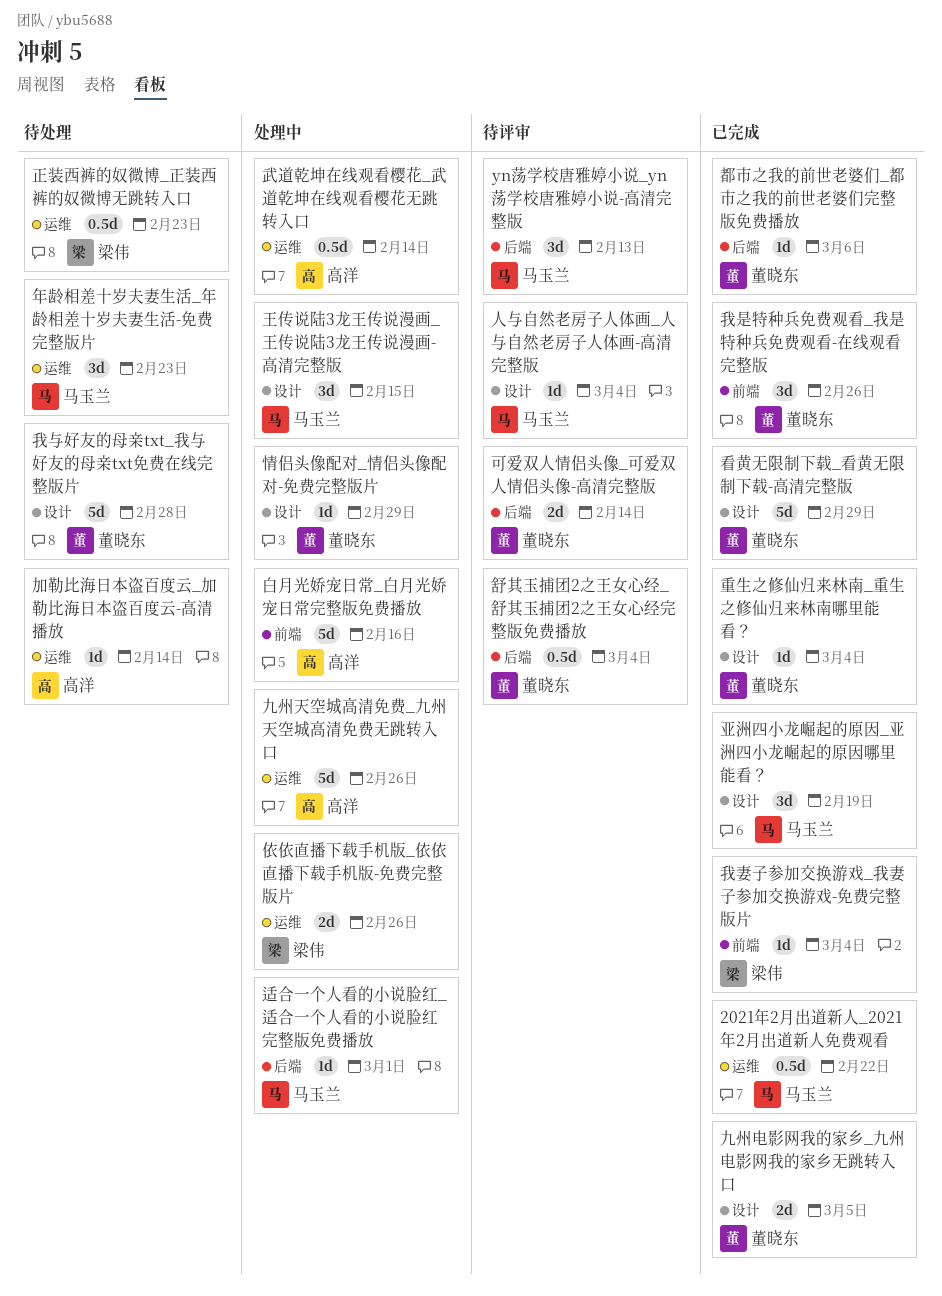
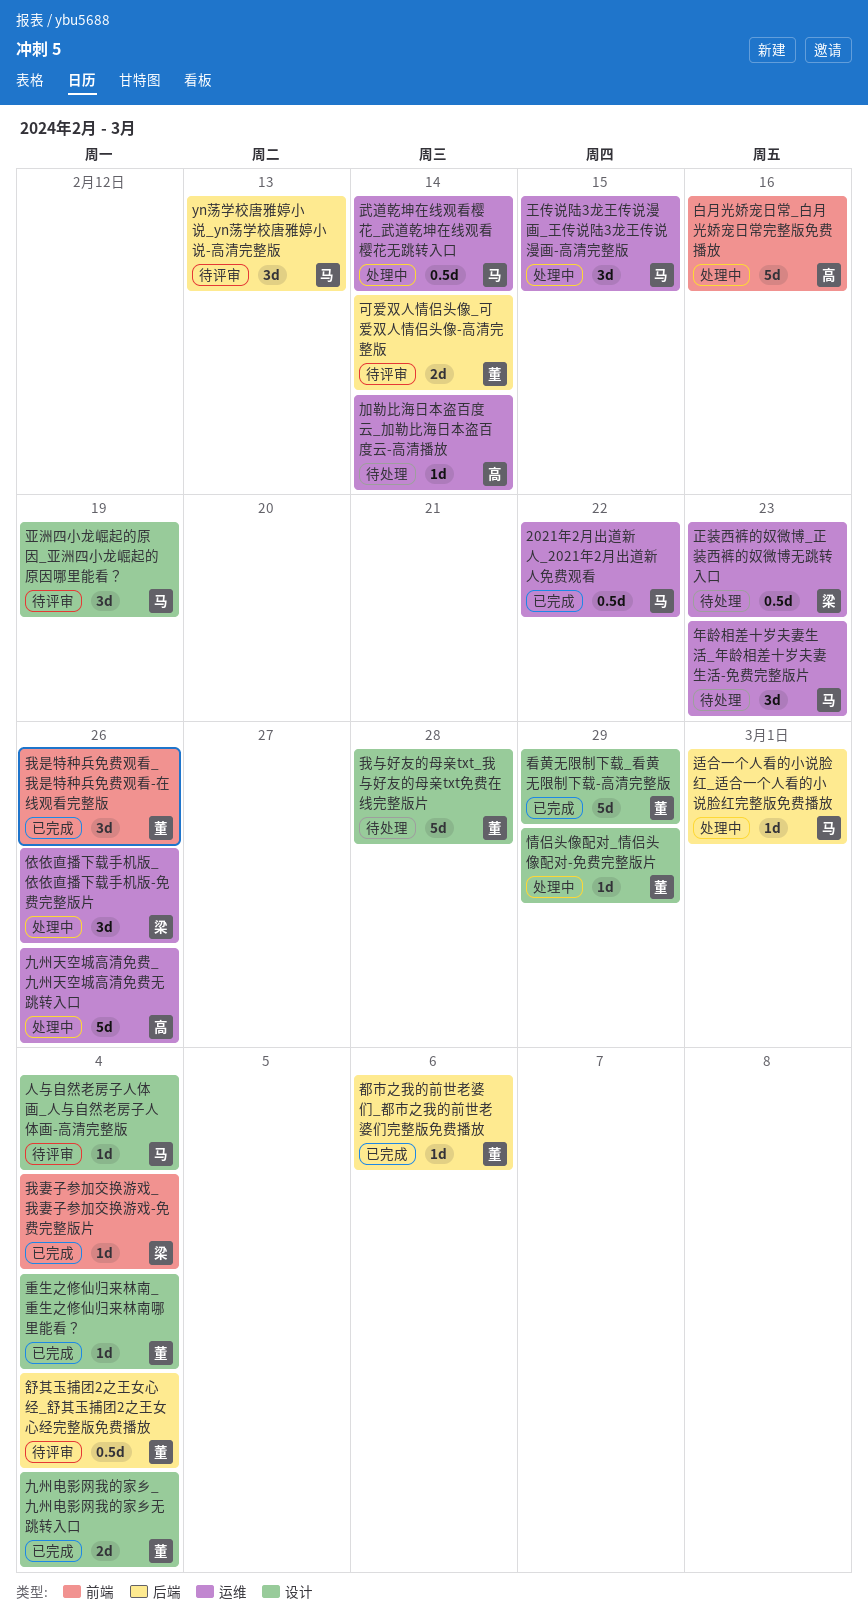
九州电影网我的家乡_九州电影网我的家乡无跳转入口, due: Mar 5 -> Mar 4
亚洲四小龙崛起的原因_亚洲四小龙崛起的原因哪里能看？, status: 已完成 -> 待评审
依依直播下载手机版_依依直播下载手机版-免费完整版片, estimate: 2d -> 3d
武道乾坤在线观看樱花_武道乾坤在线观看樱花无跳转入口, owner: 高洋 -> 马玉兰
王传说陆3龙王传说漫画_王传说陆3龙王传说漫画-高清完整版, label: 设计 -> 运维

